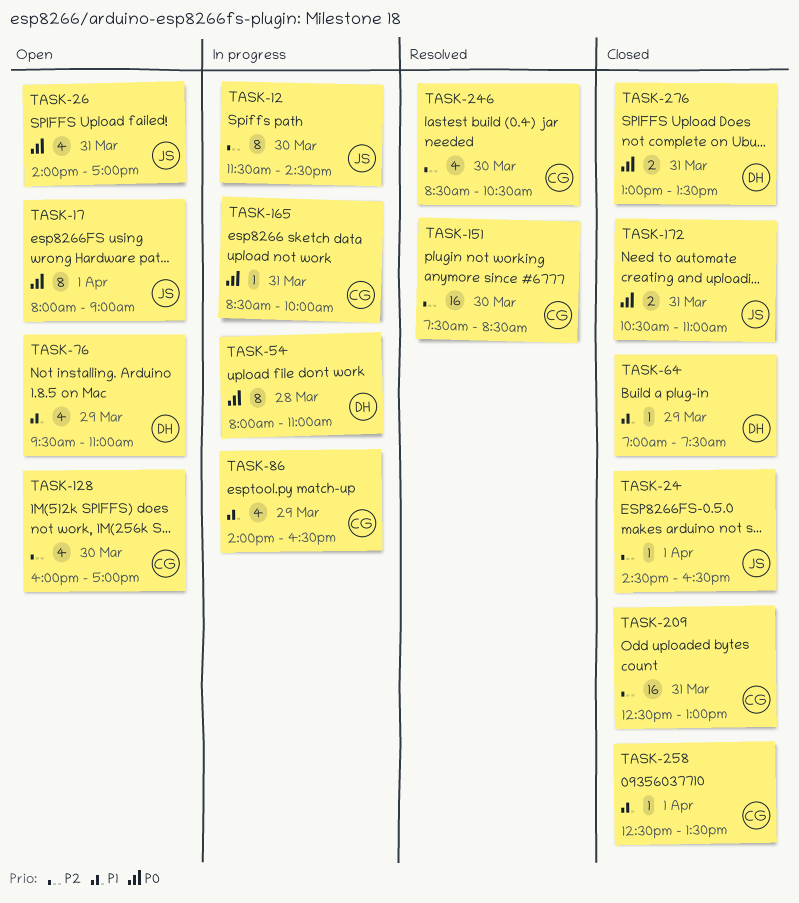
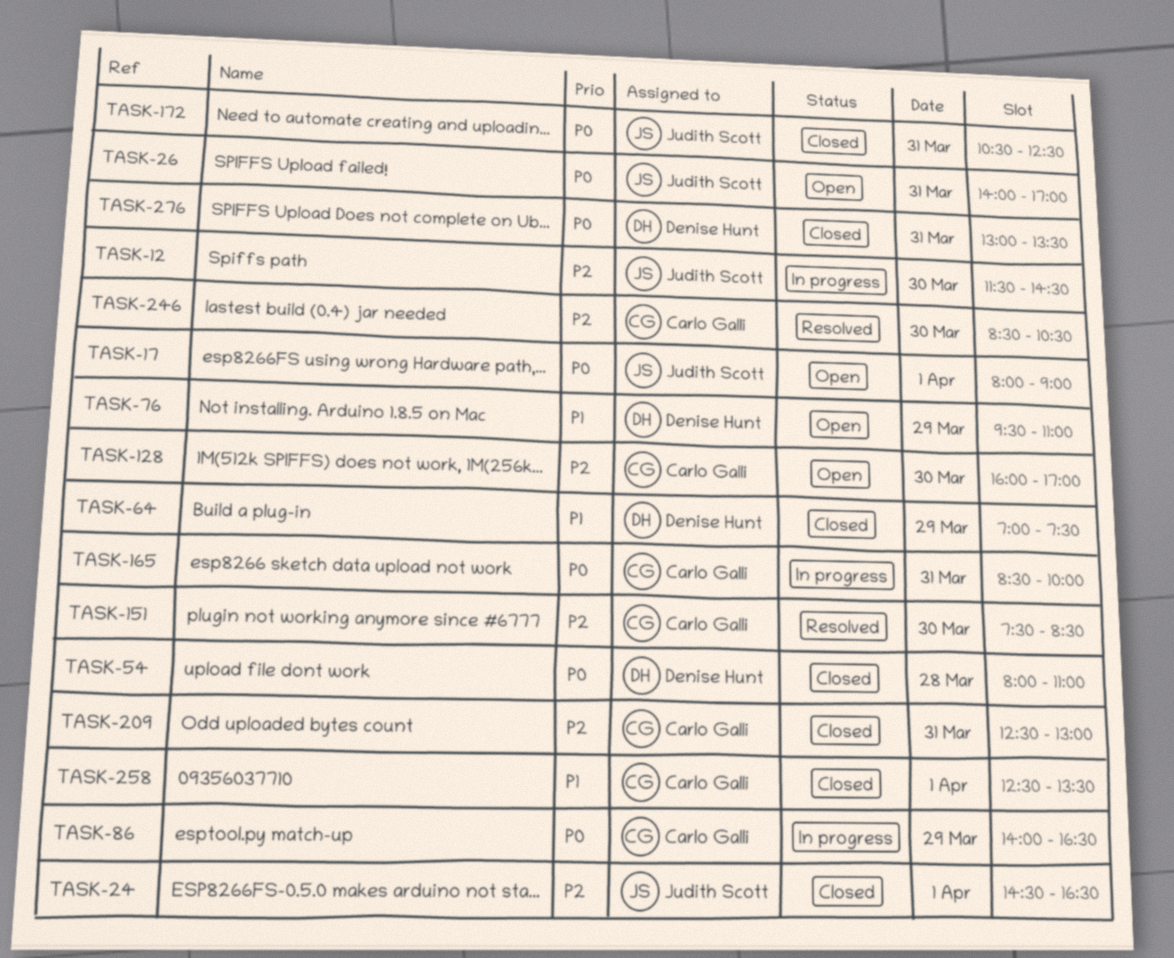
TASK-54, status: In progress -> Closed
TASK-86, priority: P1 -> P0
TASK-172, ends: 11:00 -> 12:30

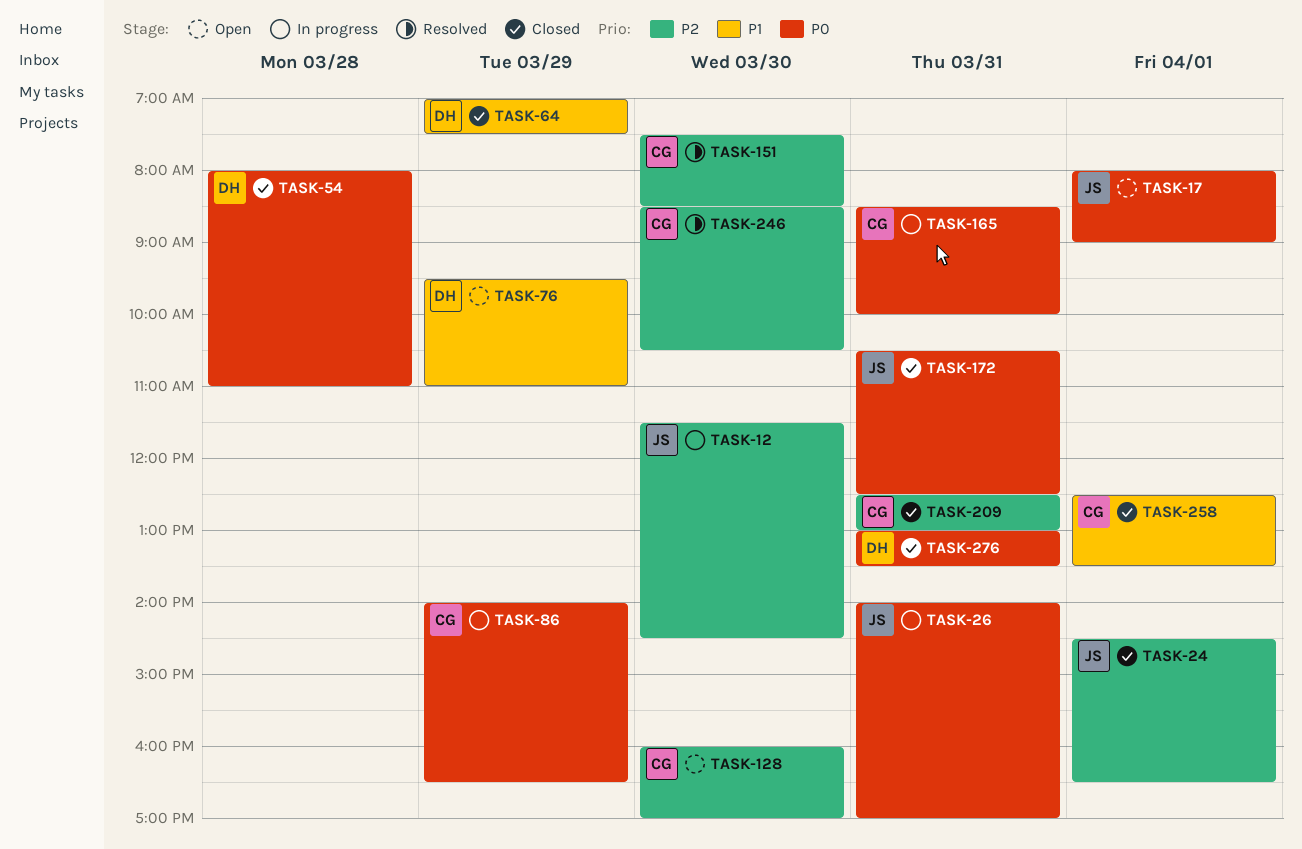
TASK-26, status: Open -> In progress

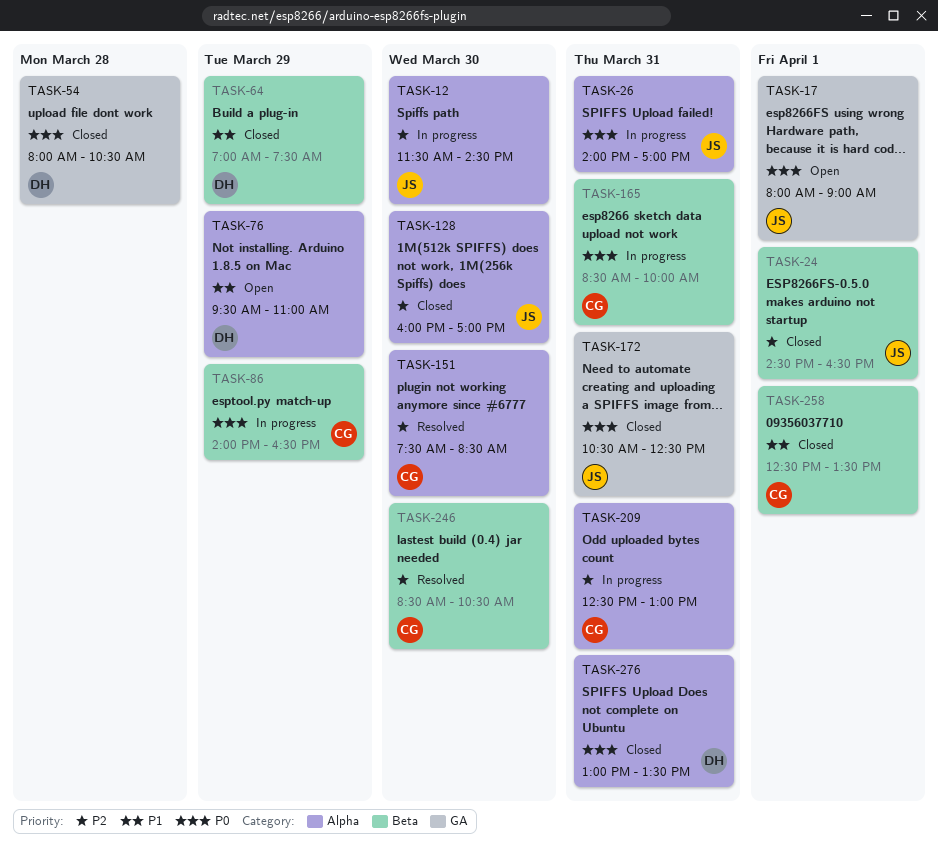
TASK-54, ends: 11:00 -> 10:30
TASK-128, status: Open -> Closed
TASK-128, owner: CG -> JS
TASK-209, status: Closed -> In progress

